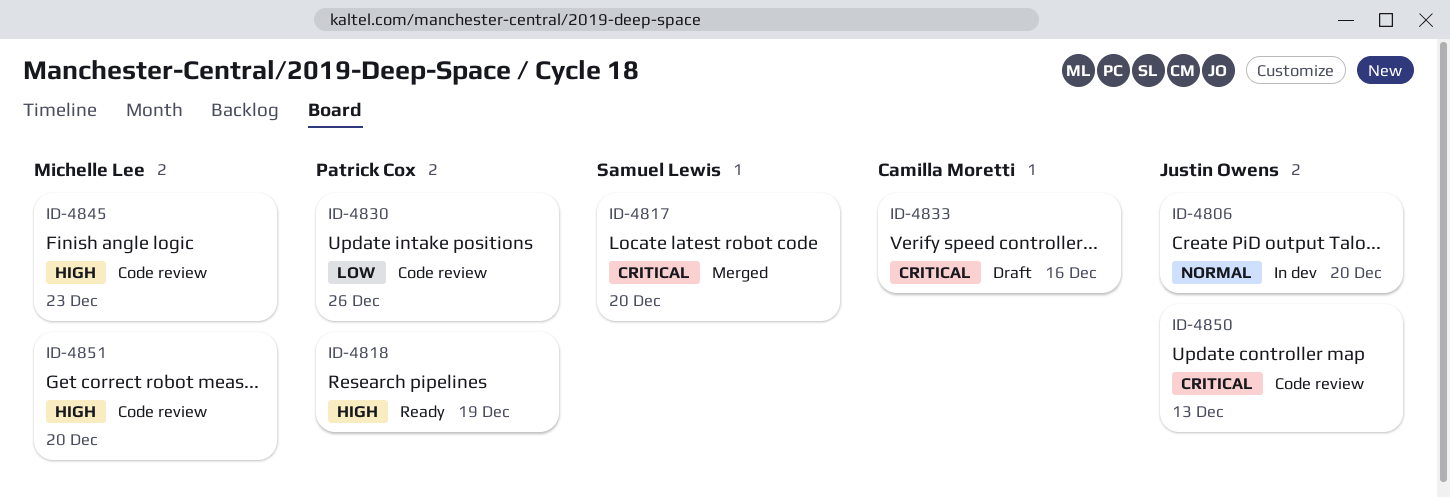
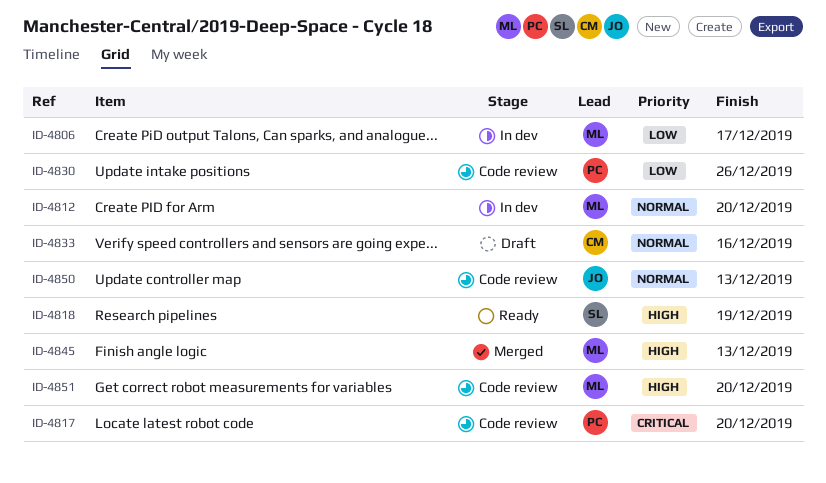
ID-4806, owner: Justin Owens -> Michelle Lee
ID-4806, priority: Normal -> Low
ID-4806, due: Dec 20 -> Dec 17
ID-4812: none -> present
ID-4817, status: Merged -> Code review
ID-4817, owner: Samuel Lewis -> Patrick Cox
ID-4818, owner: Patrick Cox -> Samuel Lewis
ID-4833, priority: Critical -> Normal
ID-4845, status: Code review -> Merged
ID-4845, due: Dec 23 -> Dec 13
ID-4850, priority: Critical -> Normal

